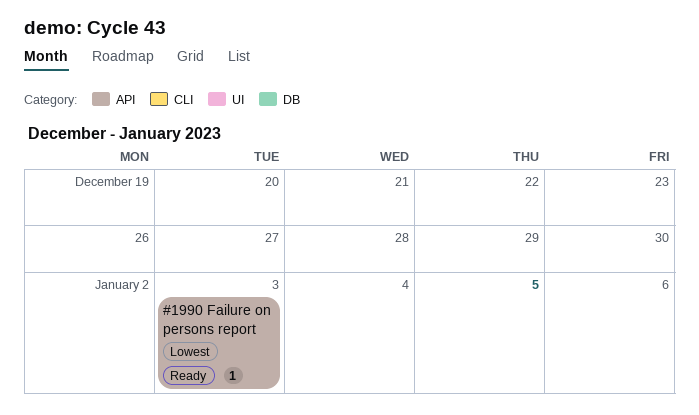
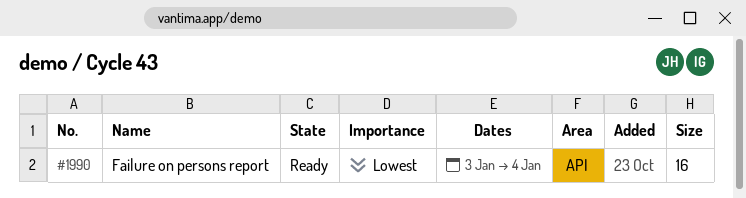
#1990, estimate: 1 -> 16
#1990, due: Jan 3 -> Jan 4

